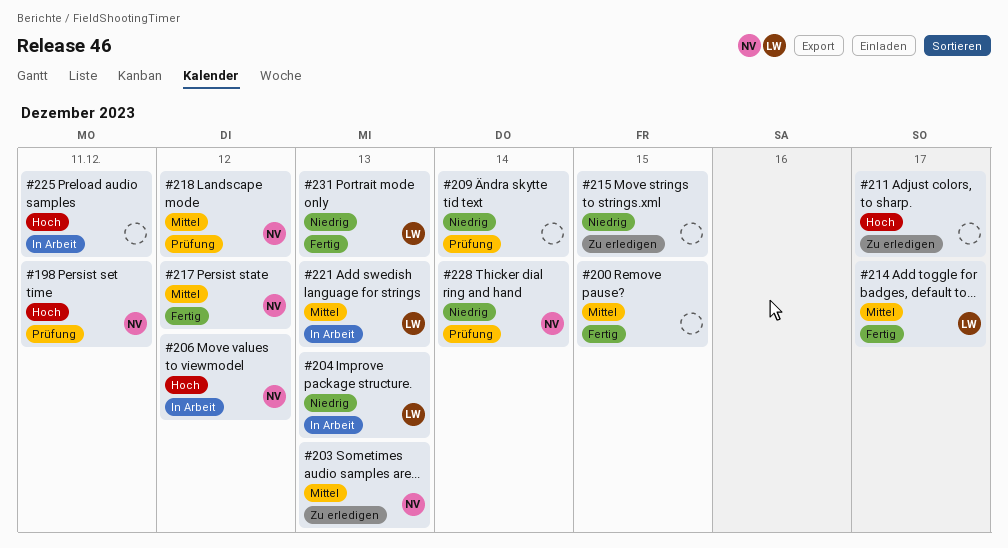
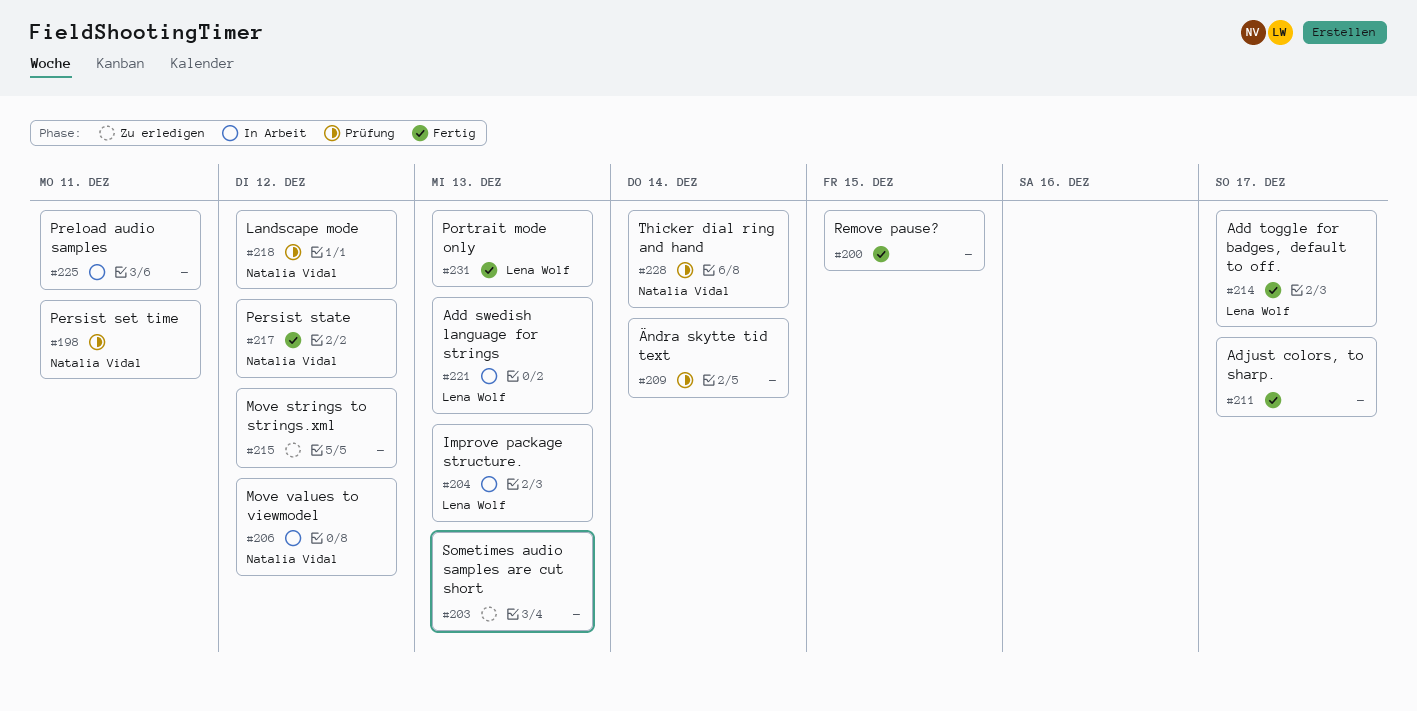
#203, owner: Natalia Vidal -> none
#211, status: Zu erledigen -> Fertig
#215, due: Dec 15 -> Dec 12

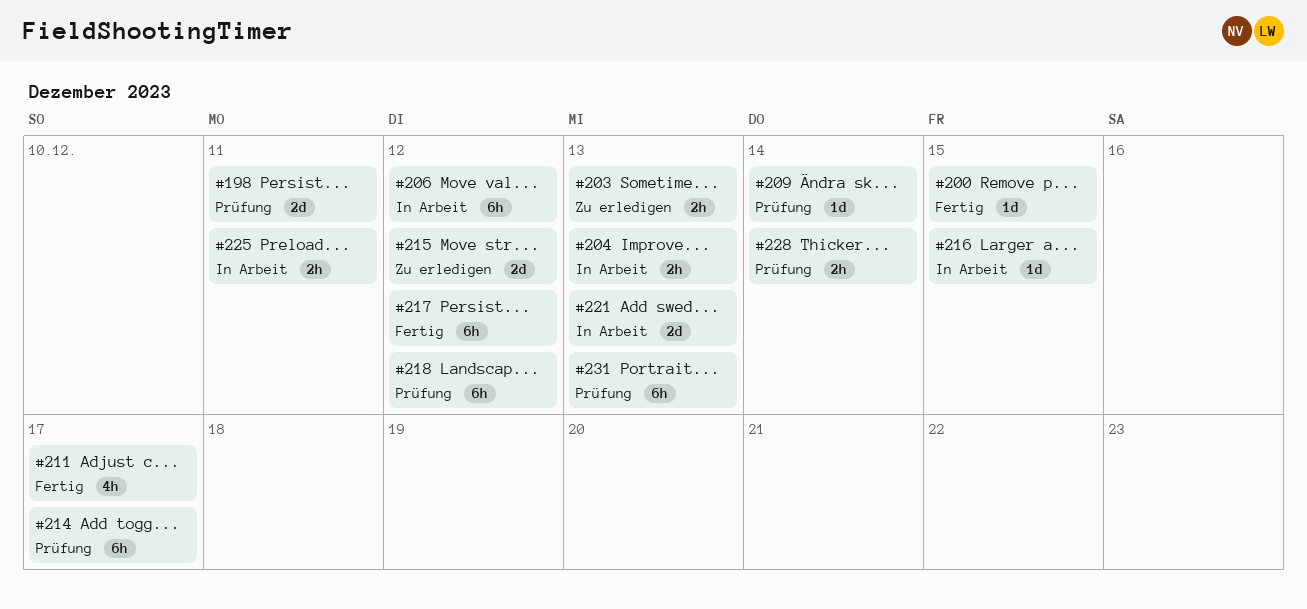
#214, status: Fertig -> Prüfung
#216: none -> present
#231, status: Fertig -> Prüfung

